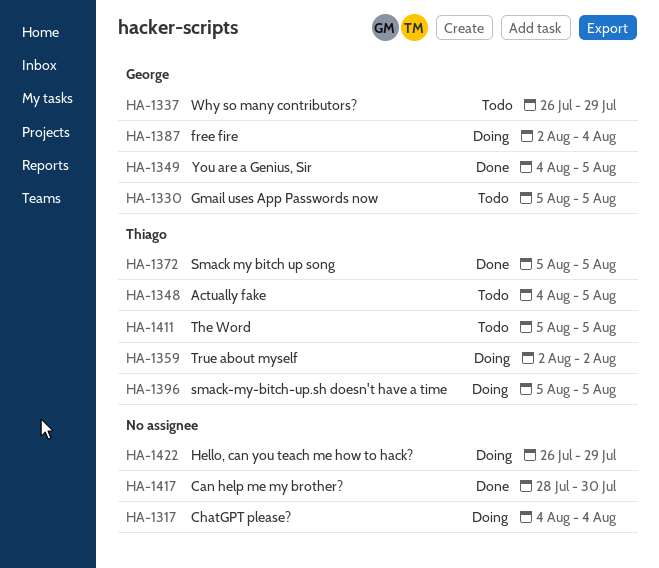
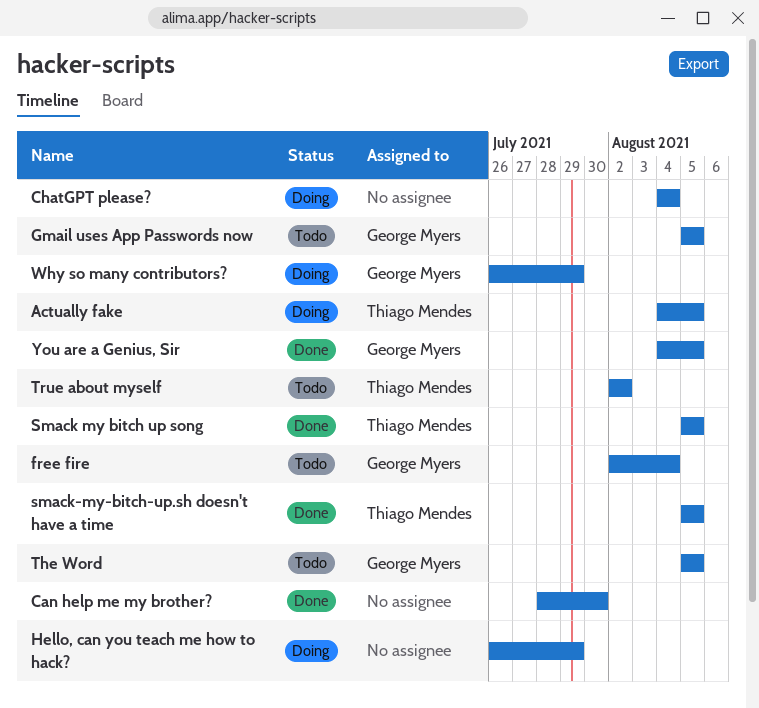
Actually fake, status: Todo -> Doing
free fire, status: Doing -> Todo
smack-my-bitch-up.sh doesn't have a time, status: Doing -> Done
The Word, owner: Thiago Mendes -> George Myers
True about myself, status: Doing -> Todo
Why so many contributors?, status: Todo -> Doing

